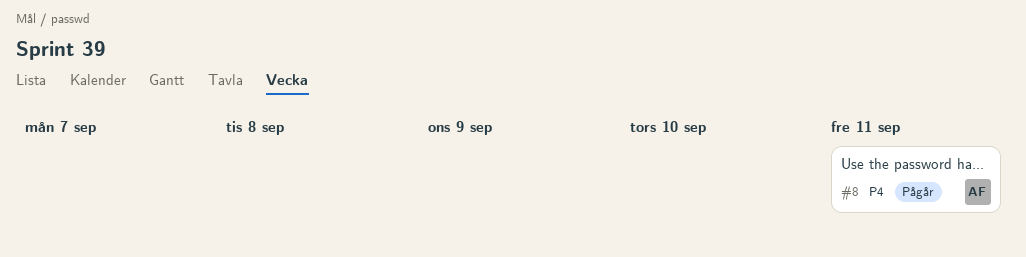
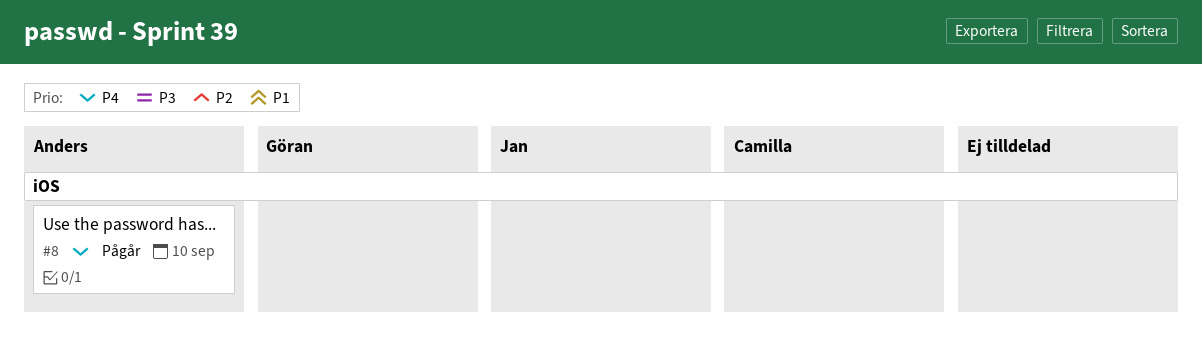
#8, due: Sep 11 -> Sep 10

